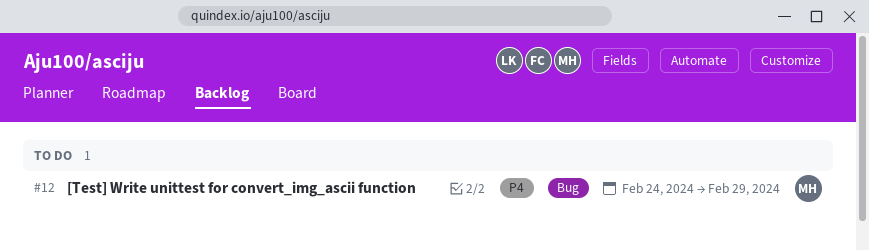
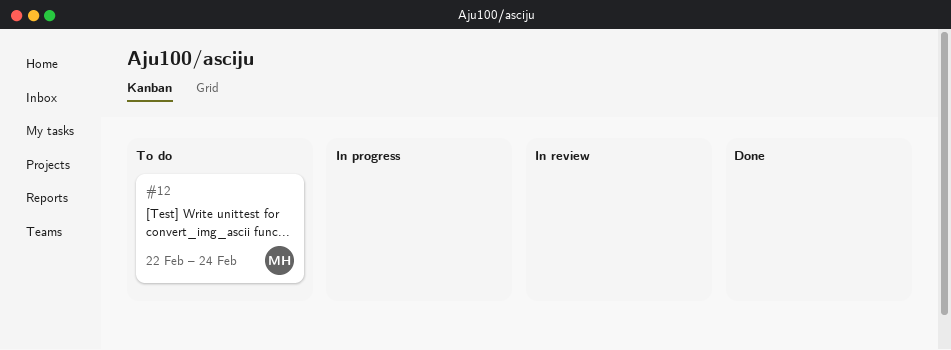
#12, start: Feb 24 -> Feb 22
#12, due: Feb 29 -> Feb 24

